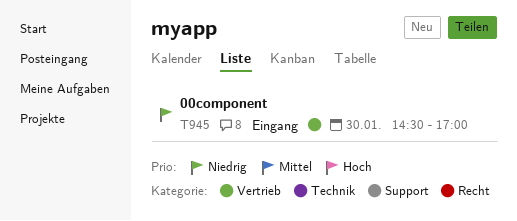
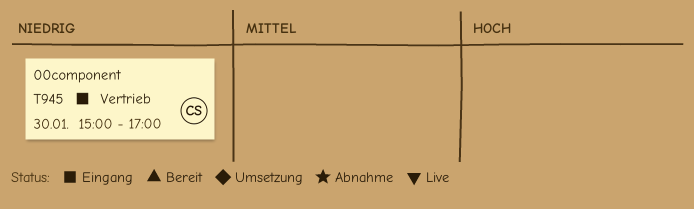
T945, begins: 14:30 -> 15:00

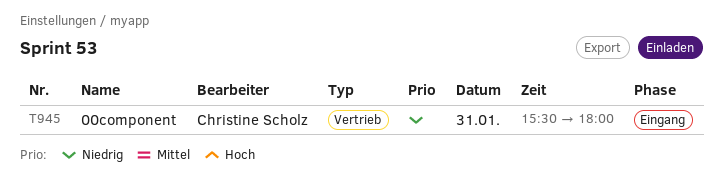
T945, day: Jan 30 -> Jan 31
T945, begins: 15:00 -> 15:30
T945, ends: 17:00 -> 18:00

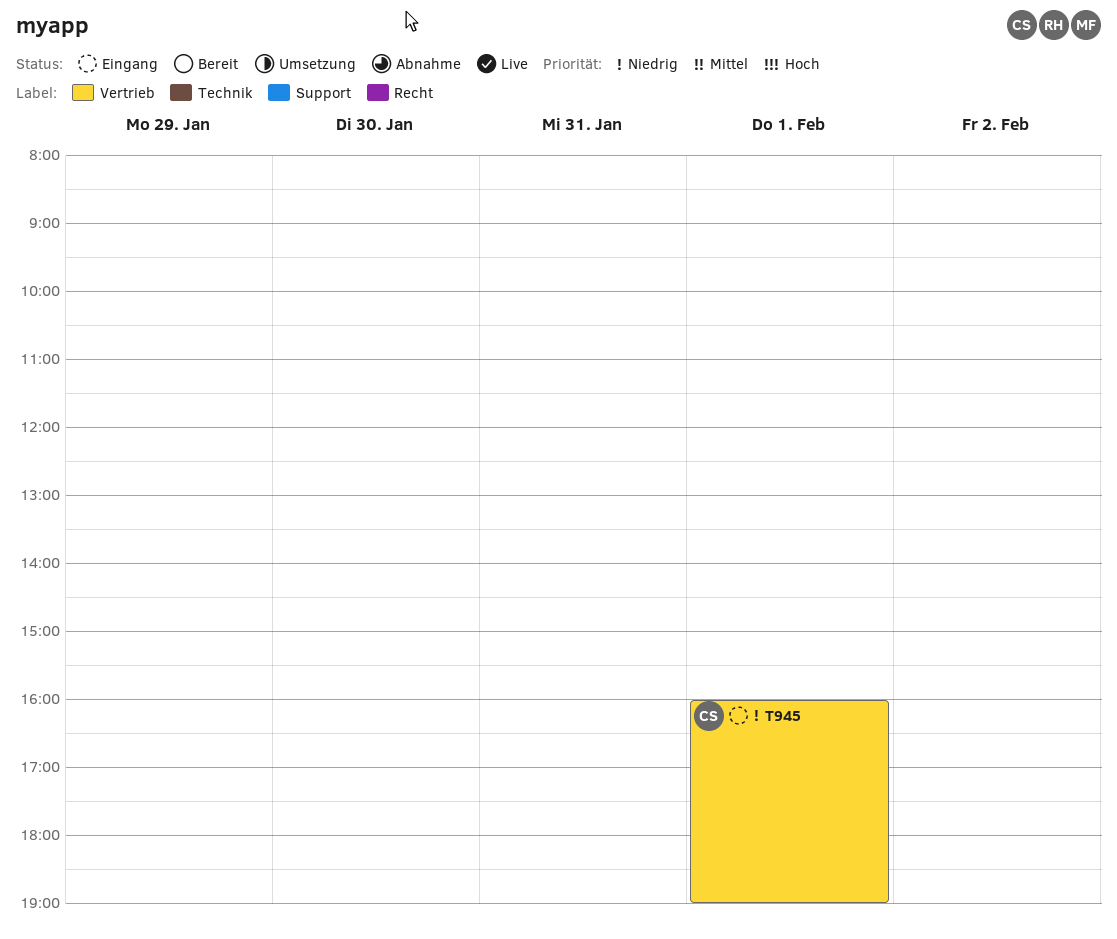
T945, day: Jan 31 -> Feb 1
T945, begins: 15:30 -> 16:00
T945, ends: 18:00 -> 19:00

